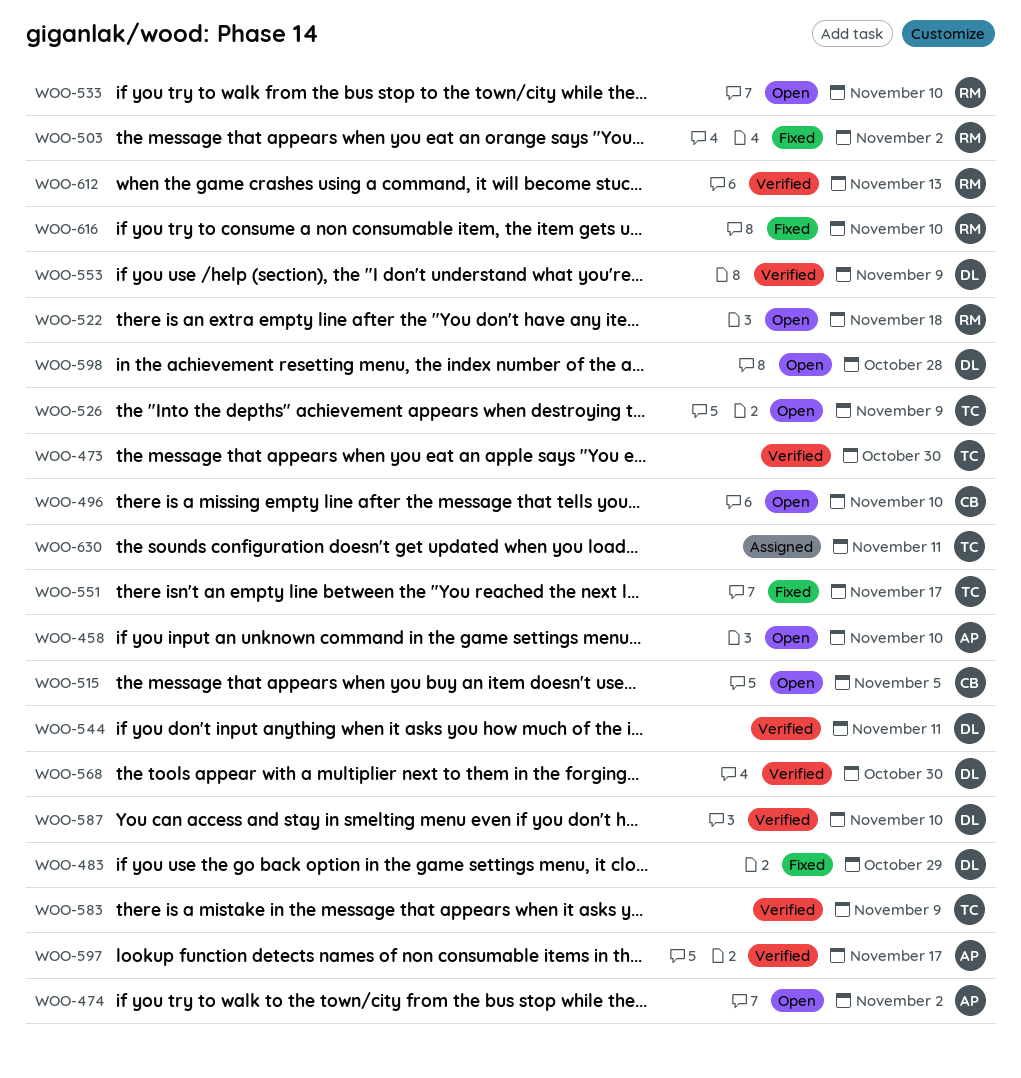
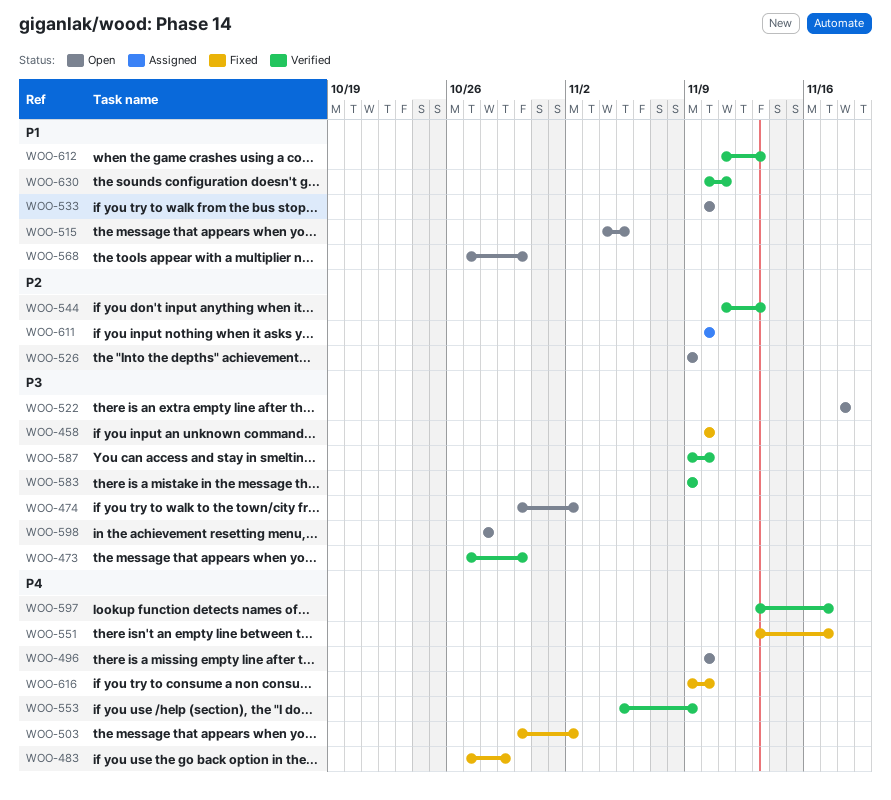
WOO-458, status: Open -> Fixed
WOO-544, due: Nov 11 -> Nov 13
WOO-568, status: Verified -> Open
WOO-611: none -> present
WOO-630, status: Assigned -> Verified

